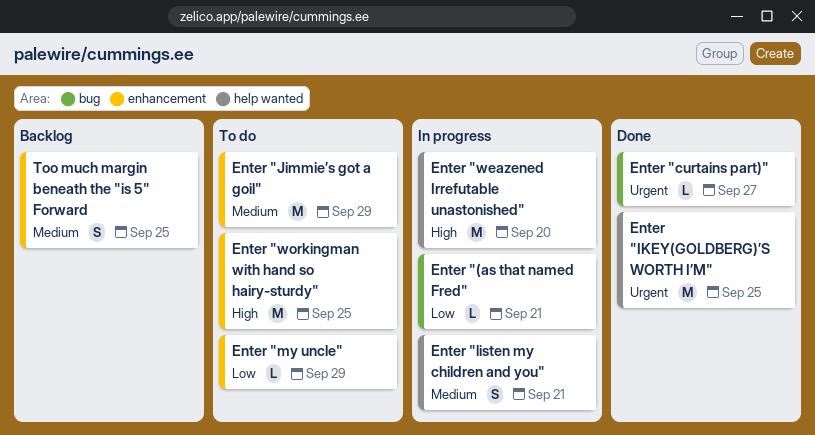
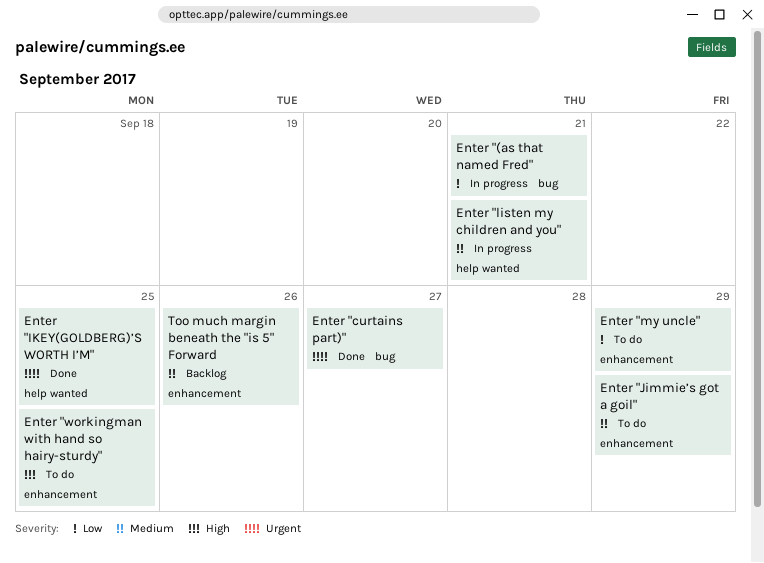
Enter "weazened Irrefutable unastonished": present -> none
Too much margin beneath the "is 5" Forward, due: Sep 25 -> Sep 26

